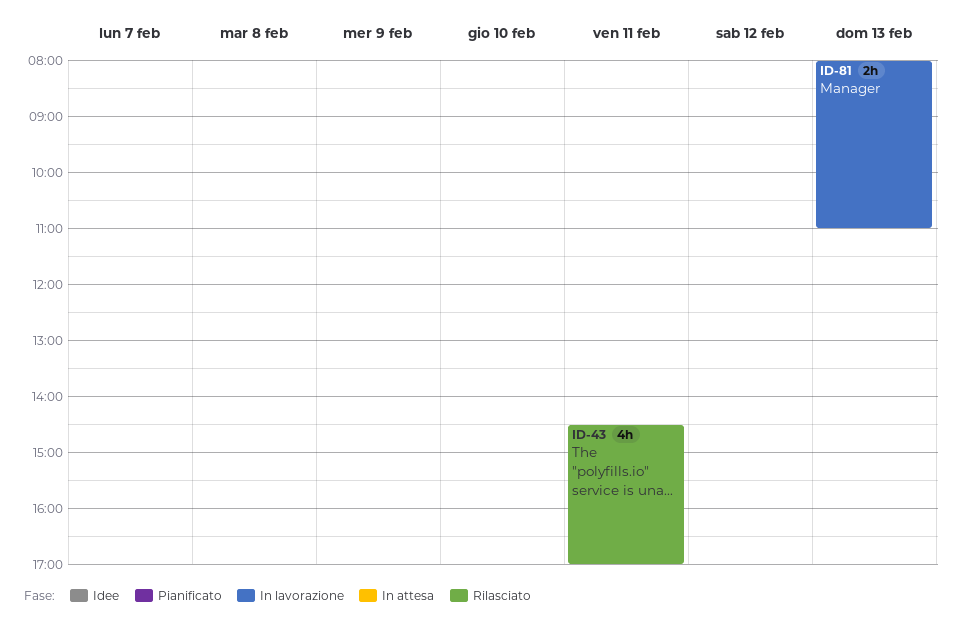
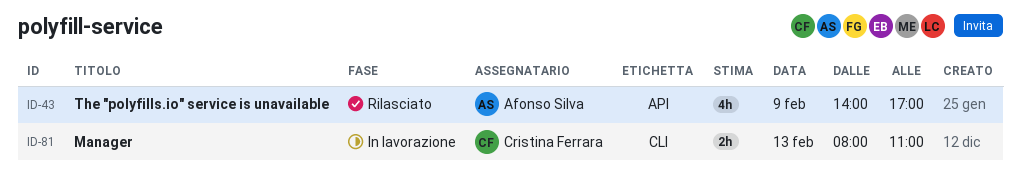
ID-43, day: Feb 11 -> Feb 9
ID-43, begins: 14:30 -> 14:00

